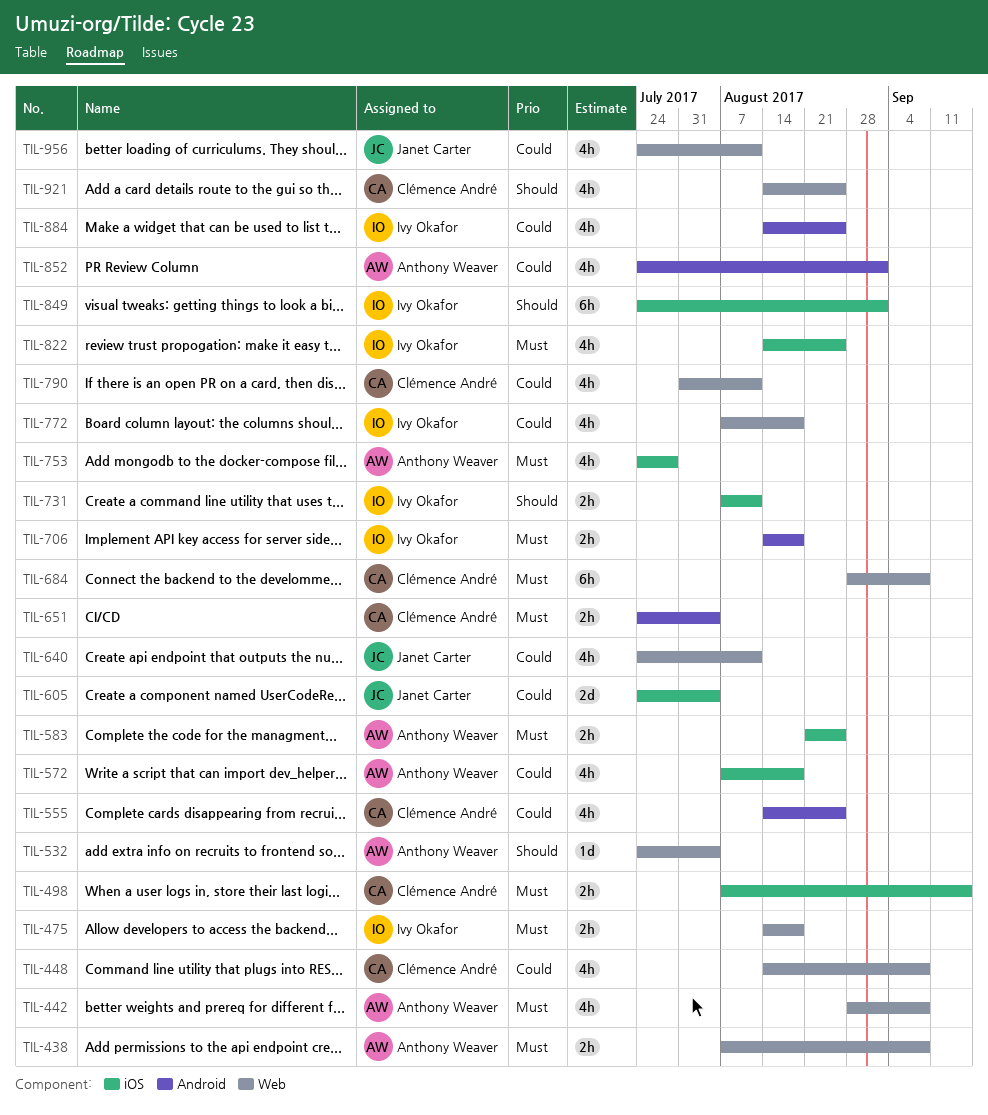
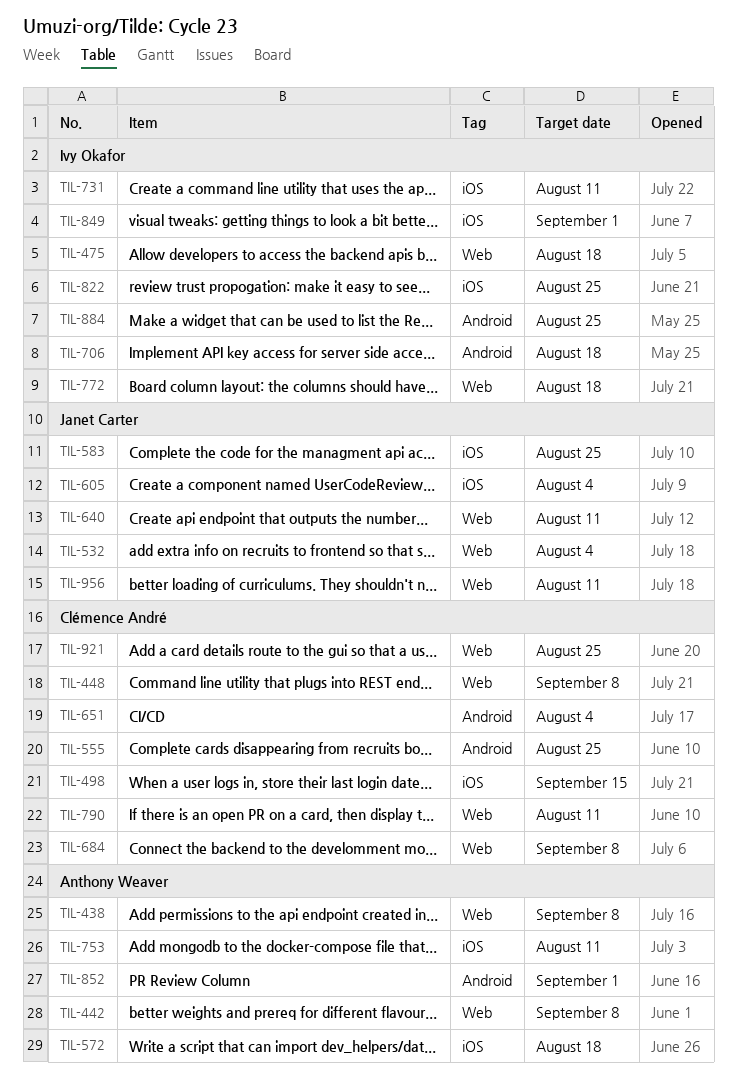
TIL-532, owner: Anthony Weaver -> Janet Carter
TIL-583, owner: Anthony Weaver -> Janet Carter
TIL-753, due: Jul 28 -> Aug 11

